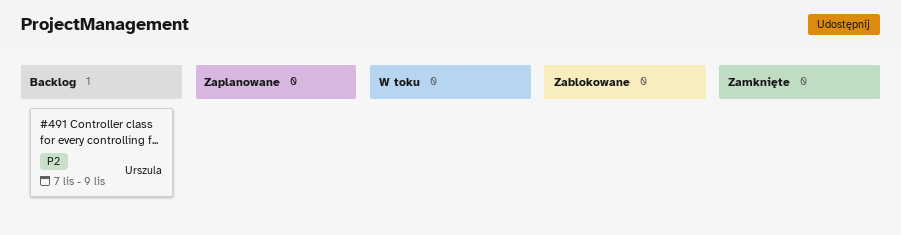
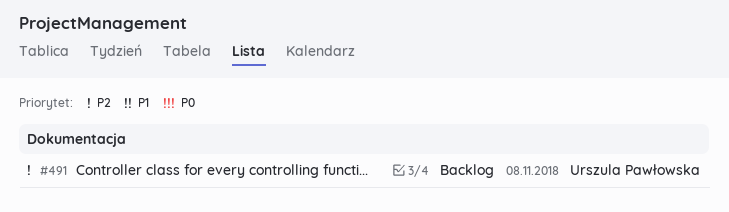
#491, due: Nov 9 -> Nov 8

